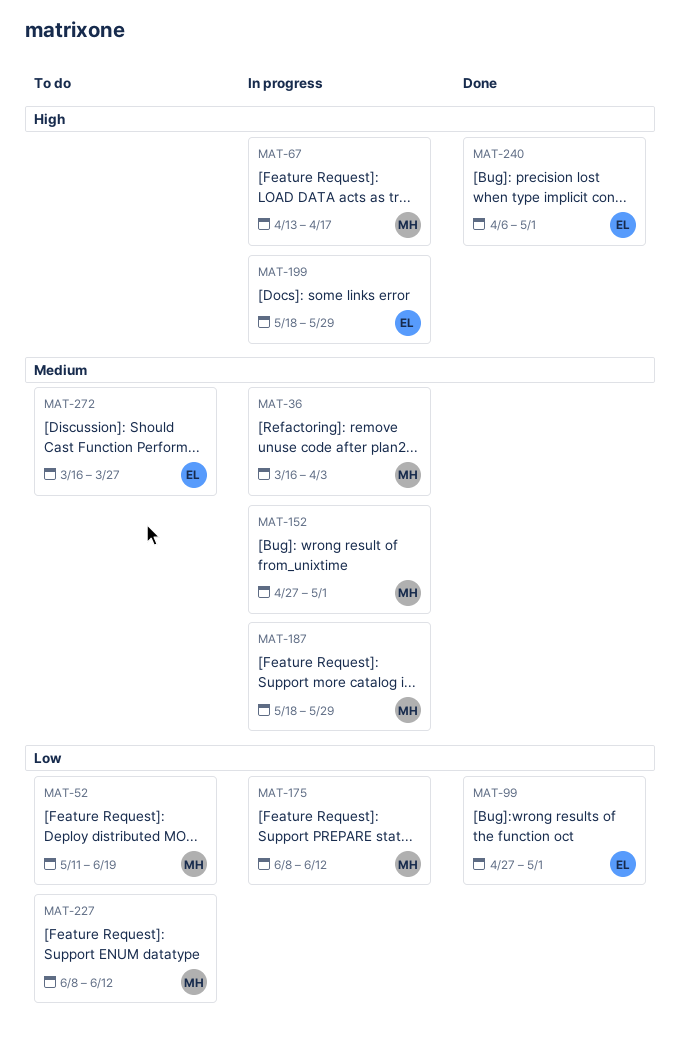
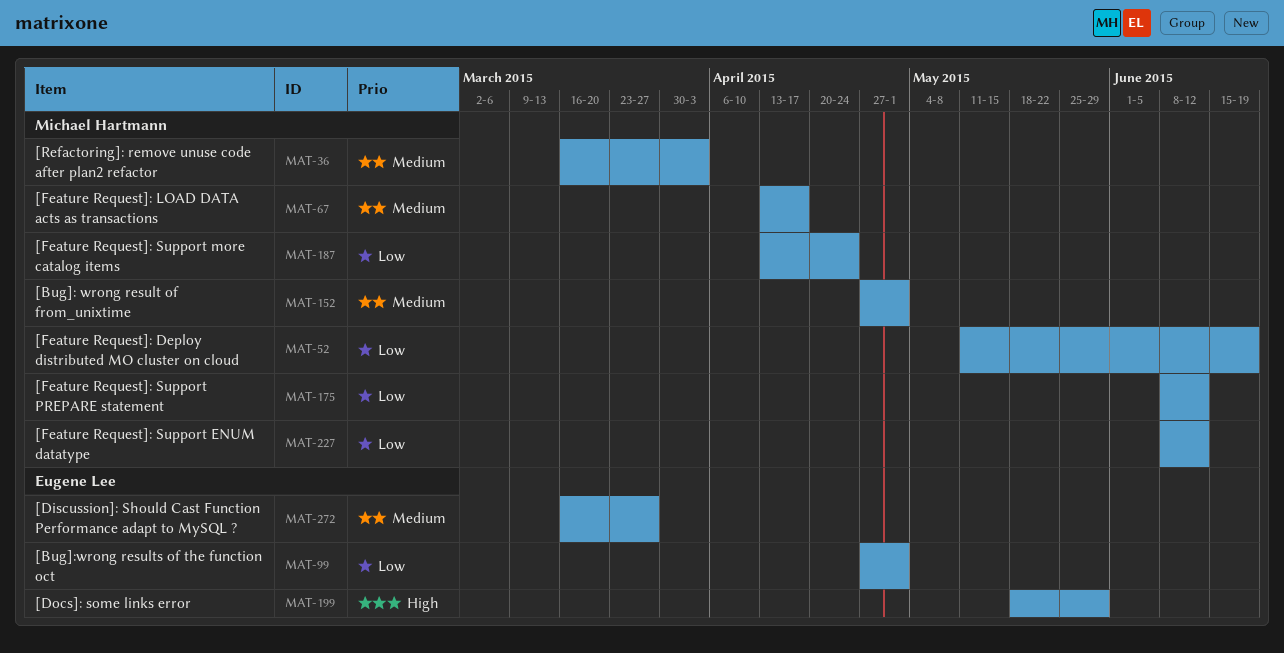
MAT-67, priority: High -> Medium
MAT-187, priority: Medium -> Low
MAT-187, start: May 18 -> Apr 13
MAT-187, due: May 29 -> Apr 24
MAT-240: present -> none

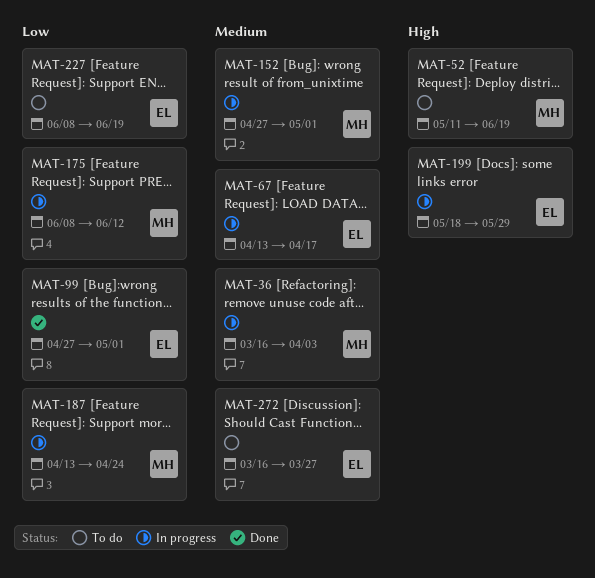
MAT-52, priority: Low -> High
MAT-67, owner: Michael Hartmann -> Eugene Lee
MAT-227, owner: Michael Hartmann -> Eugene Lee
MAT-227, due: Jun 12 -> Jun 19

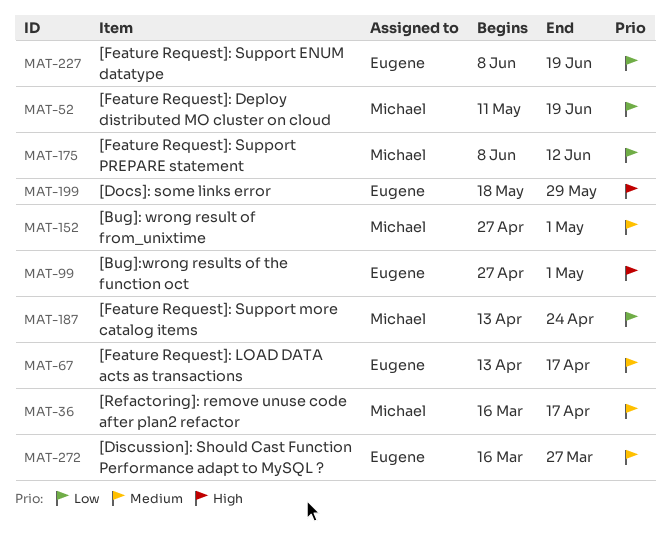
MAT-36, due: Apr 3 -> Apr 17
MAT-52, priority: High -> Low
MAT-99, priority: Low -> High

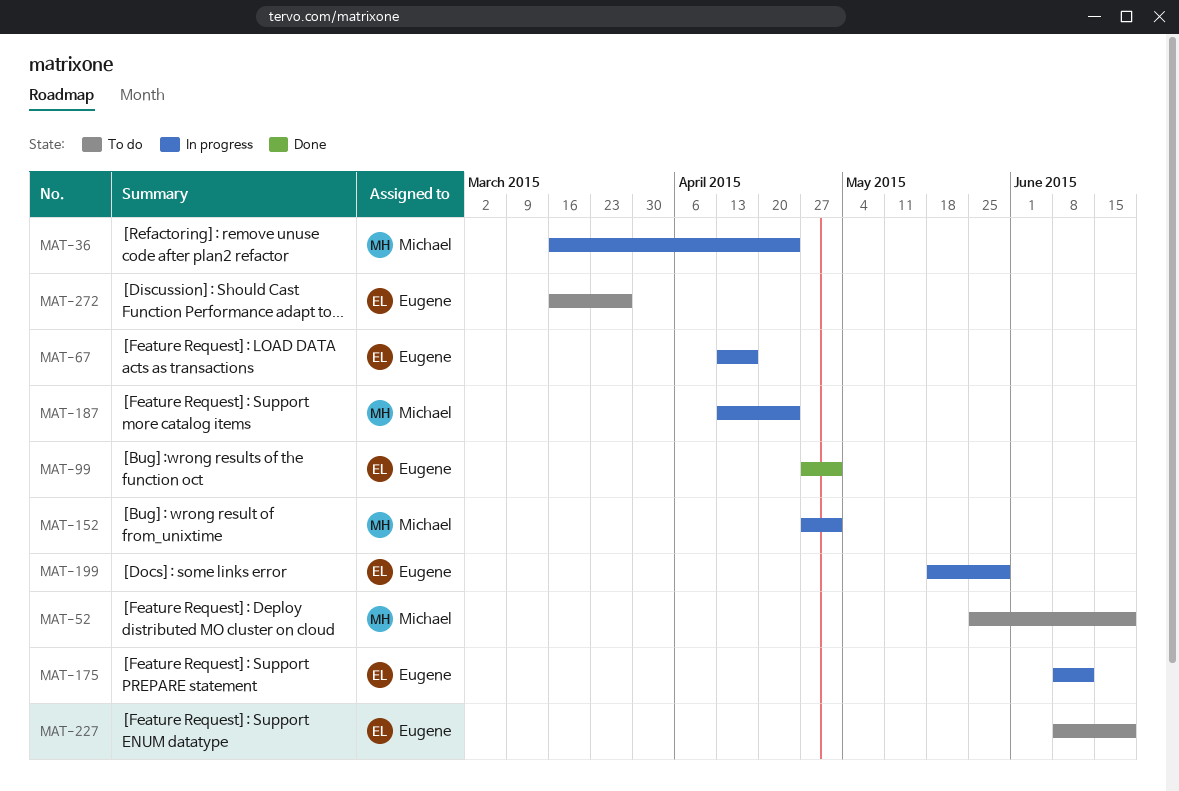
MAT-36, due: Apr 17 -> Apr 24
MAT-52, start: May 11 -> May 25
MAT-175, owner: Michael -> Eugene

